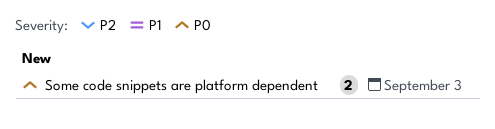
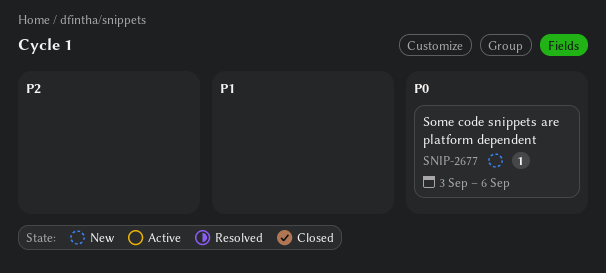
Some code snippets are platform dependent, estimate: 2 -> 1
Some code snippets are platform dependent, due: Sep 3 -> Sep 6

